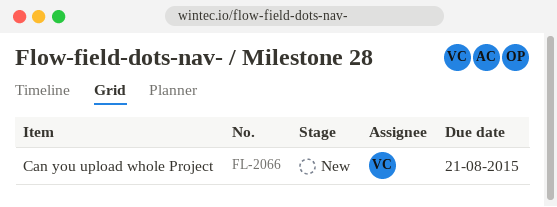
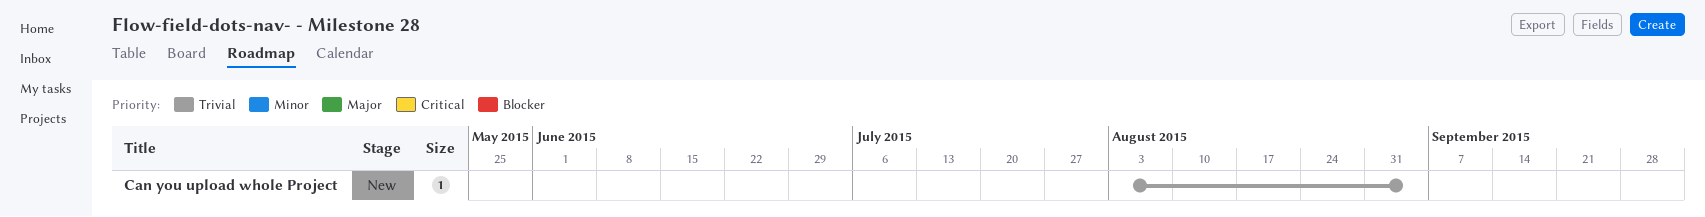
Can you upload whole Project, due: Aug 21 -> Sep 4

